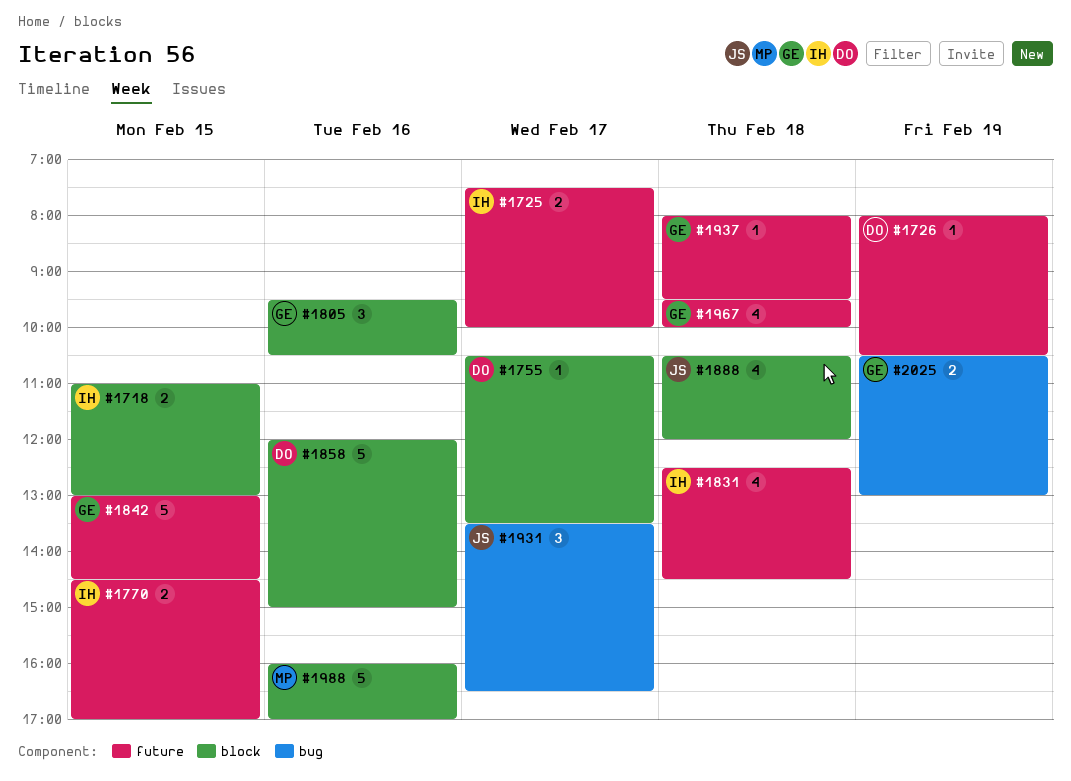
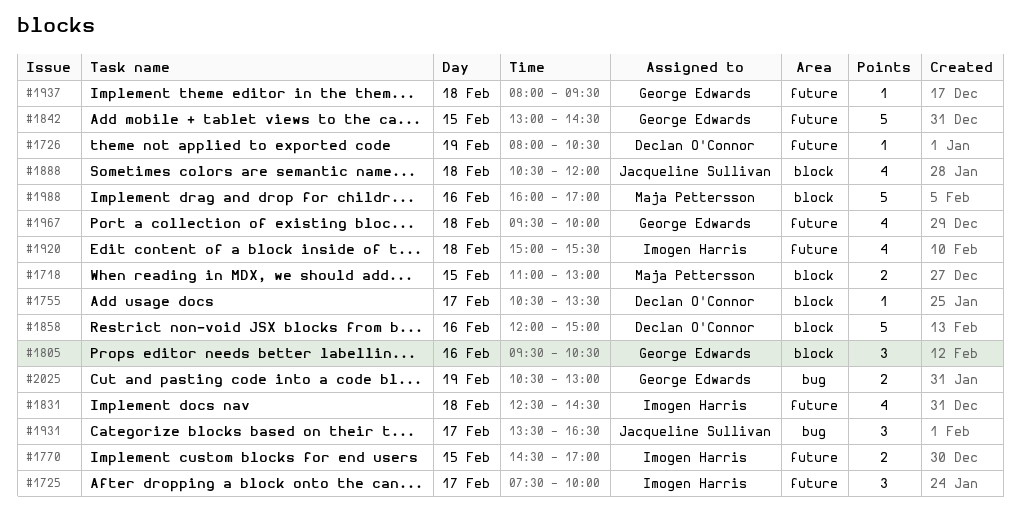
#1718, owner: Imogen Harris -> Maja Pettersson
#1725, estimate: 2 -> 3
#1920: none -> present

